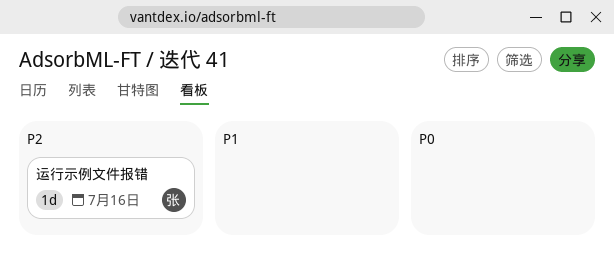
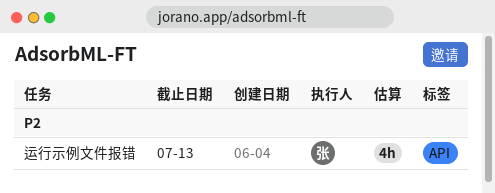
运行示例文件报错, estimate: 1d -> 4h
运行示例文件报错, due: Jul 16 -> Jul 13

